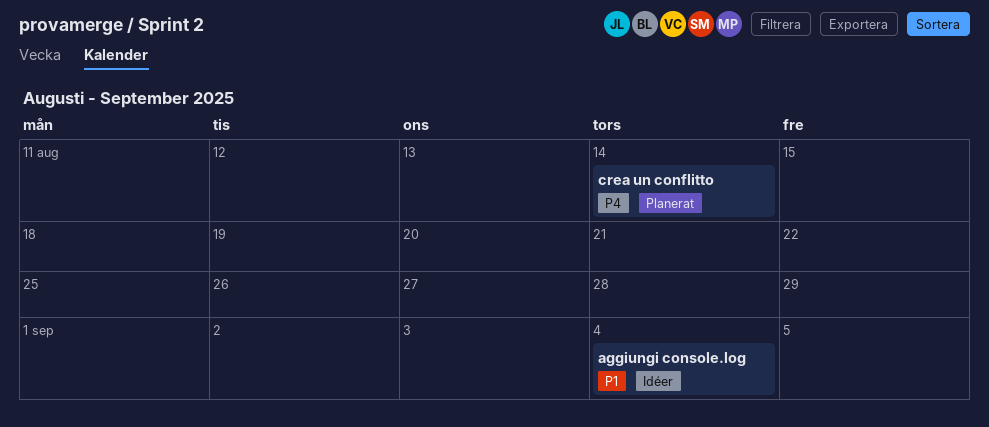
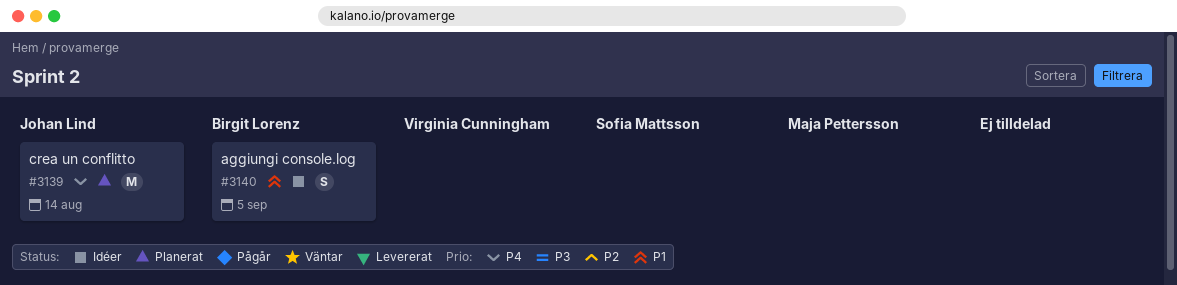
aggiungi console.log, due: Sep 4 -> Sep 5

